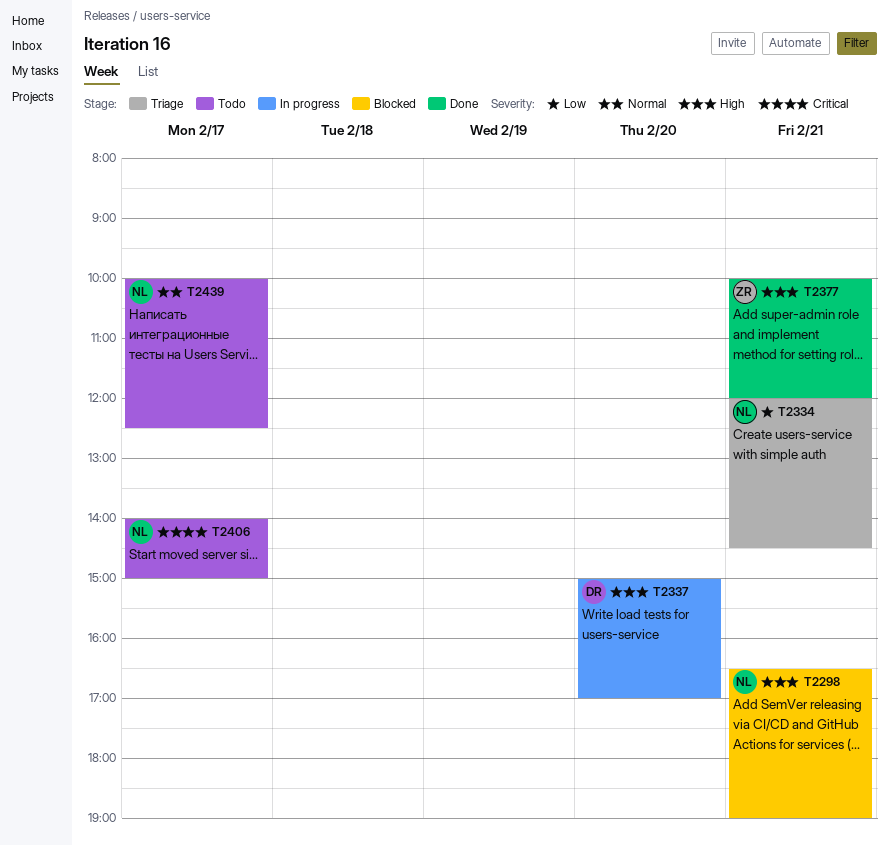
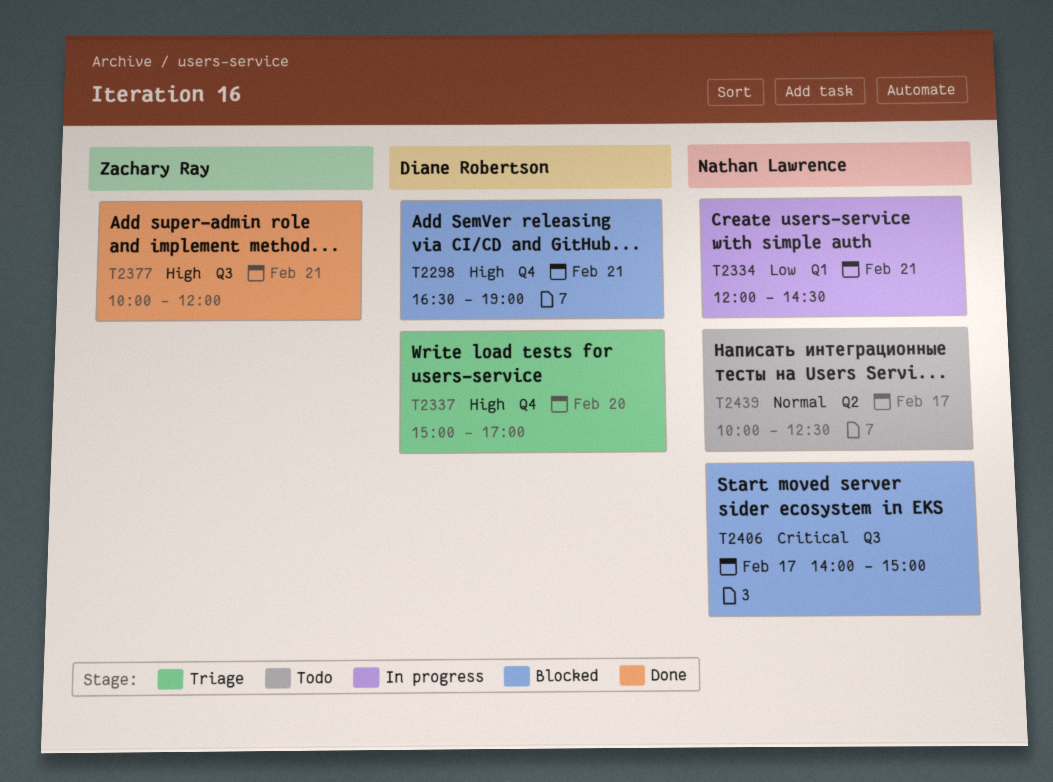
T2298, owner: Nathan Lawrence -> Diane Robertson
T2334, status: Triage -> In progress
T2337, status: In progress -> Triage
T2406, status: Todo -> Blocked

